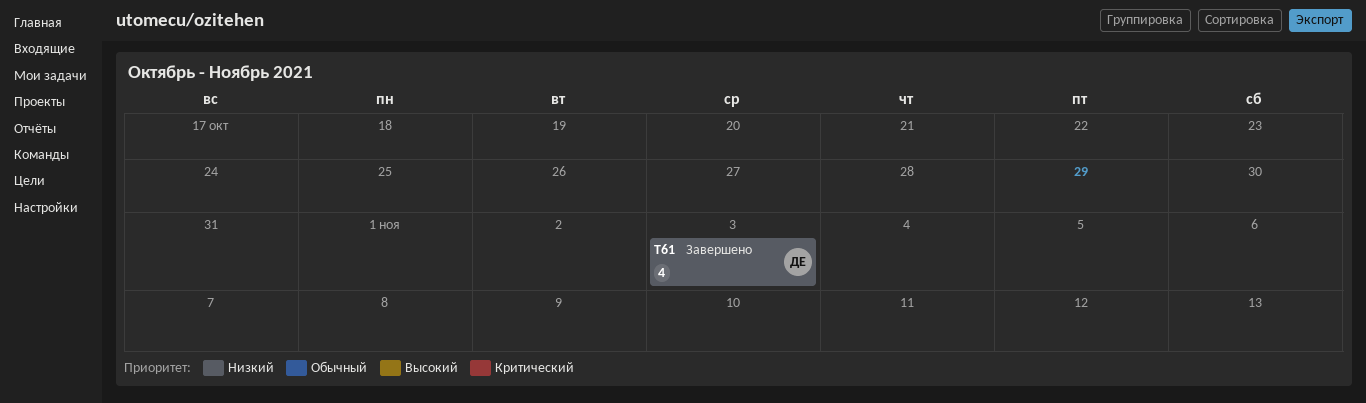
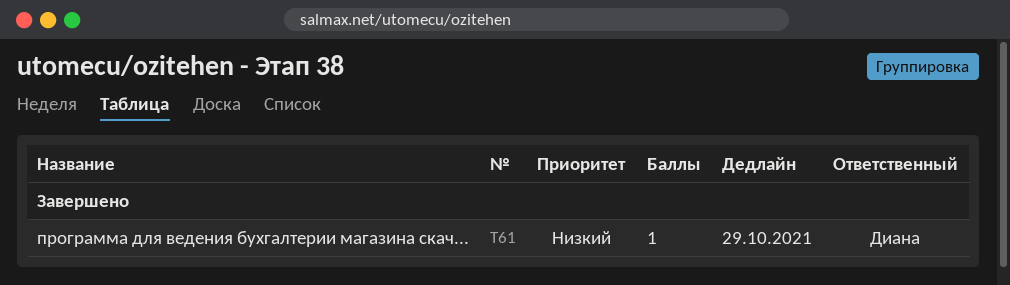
T61, estimate: 4 -> 1
T61, due: Nov 3 -> Oct 29

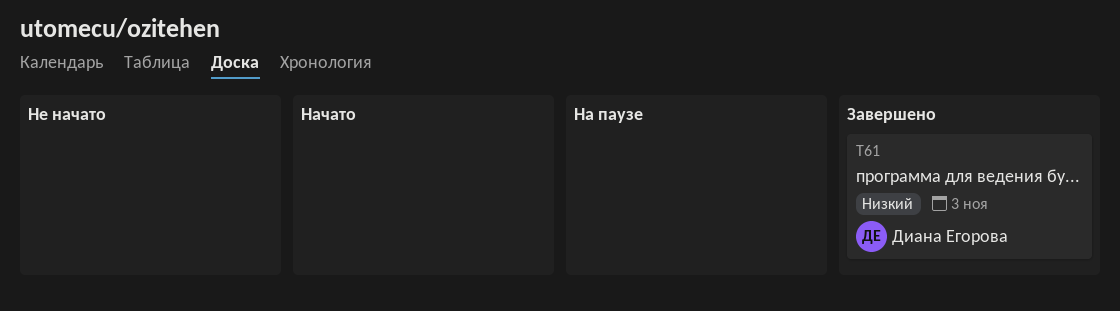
T61, due: Oct 29 -> Nov 3

